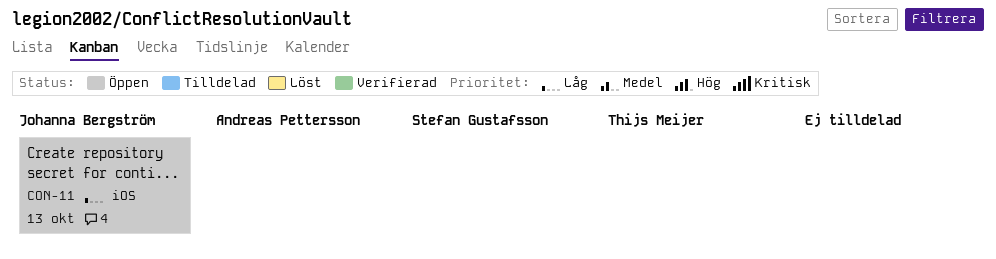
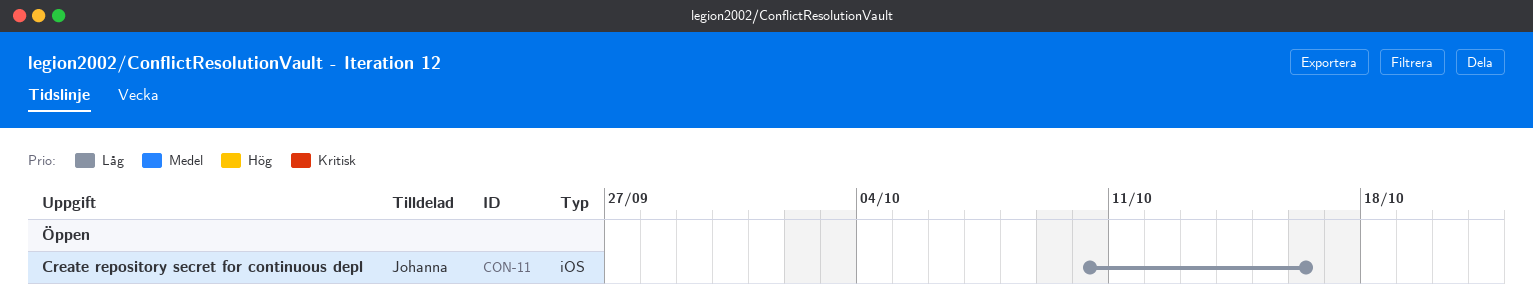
CON-11, due: Oct 13 -> Oct 16

